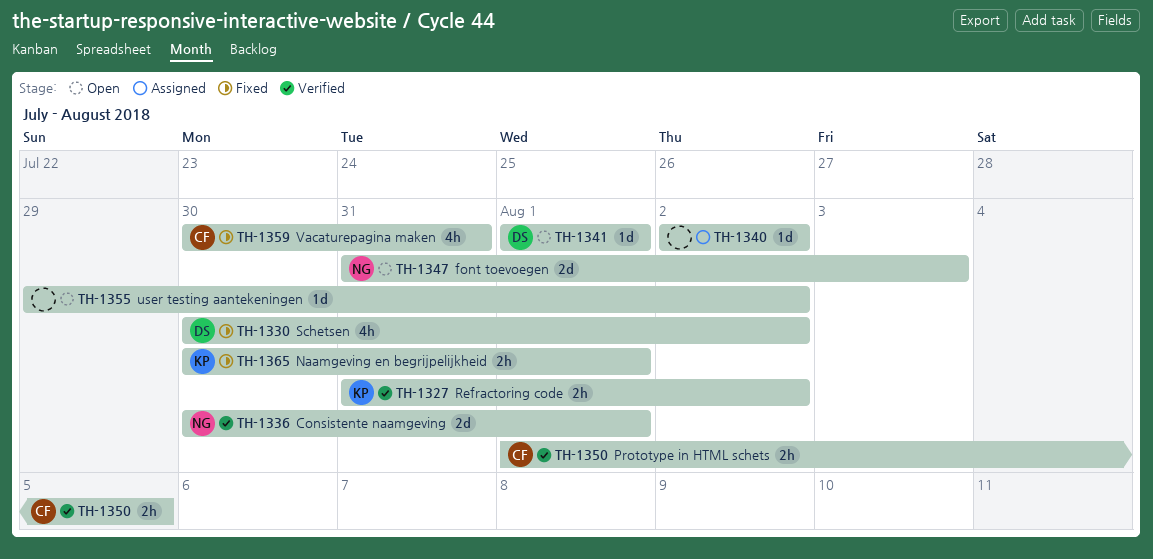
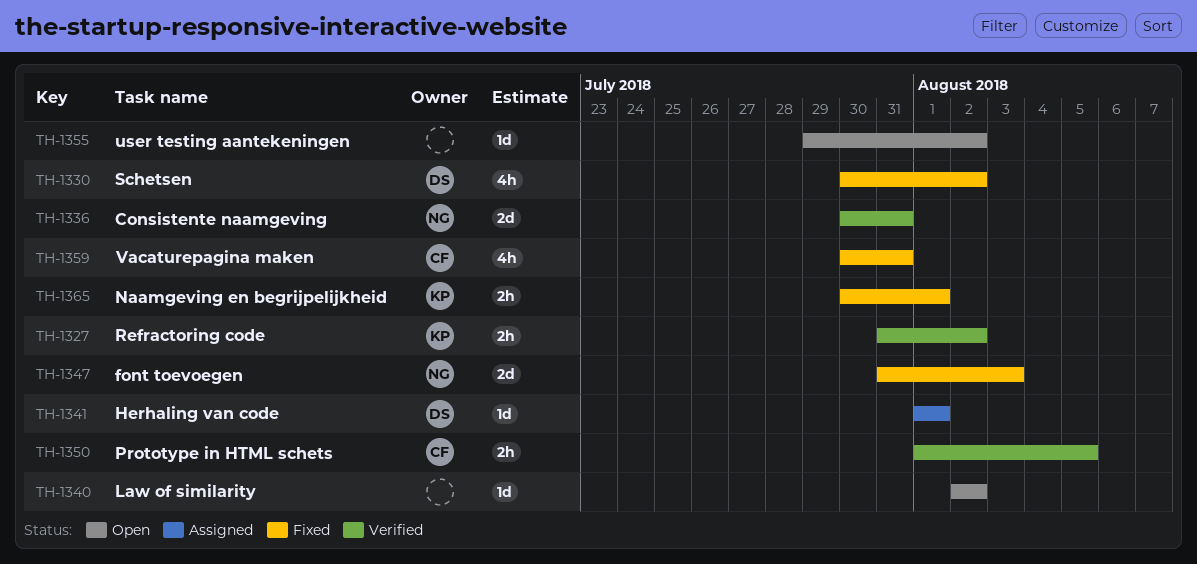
TH-1336, due: Aug 1 -> Jul 31
TH-1340, status: Assigned -> Open
TH-1341, status: Open -> Assigned
TH-1347, status: Open -> Fixed

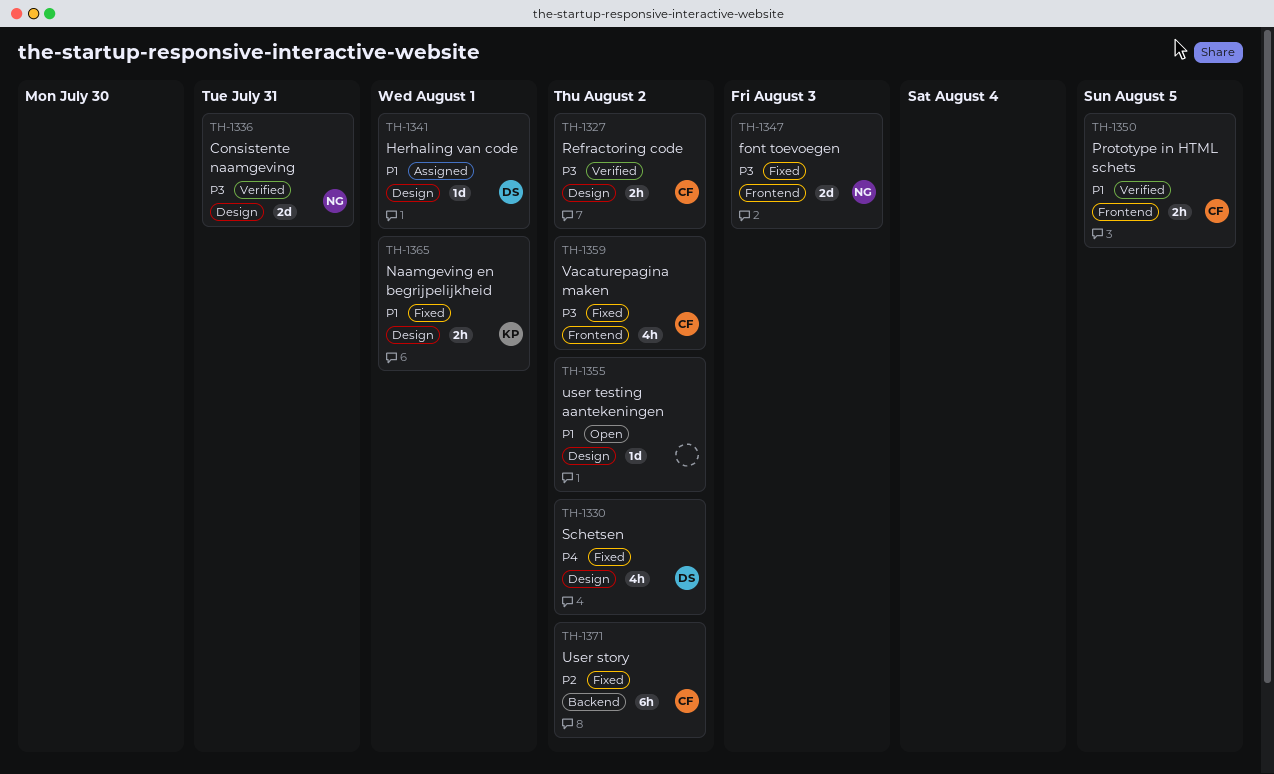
TH-1327, owner: KP -> CF
TH-1340: present -> none
TH-1359, due: Jul 31 -> Aug 2
TH-1371: none -> present

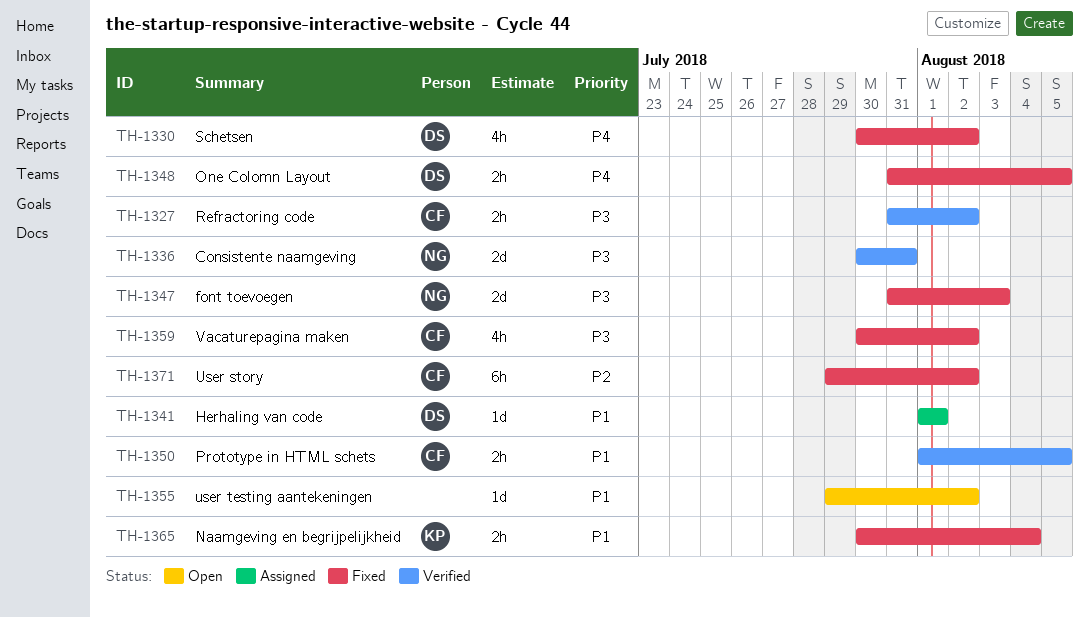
TH-1348: none -> present
TH-1365, due: Aug 1 -> Aug 4

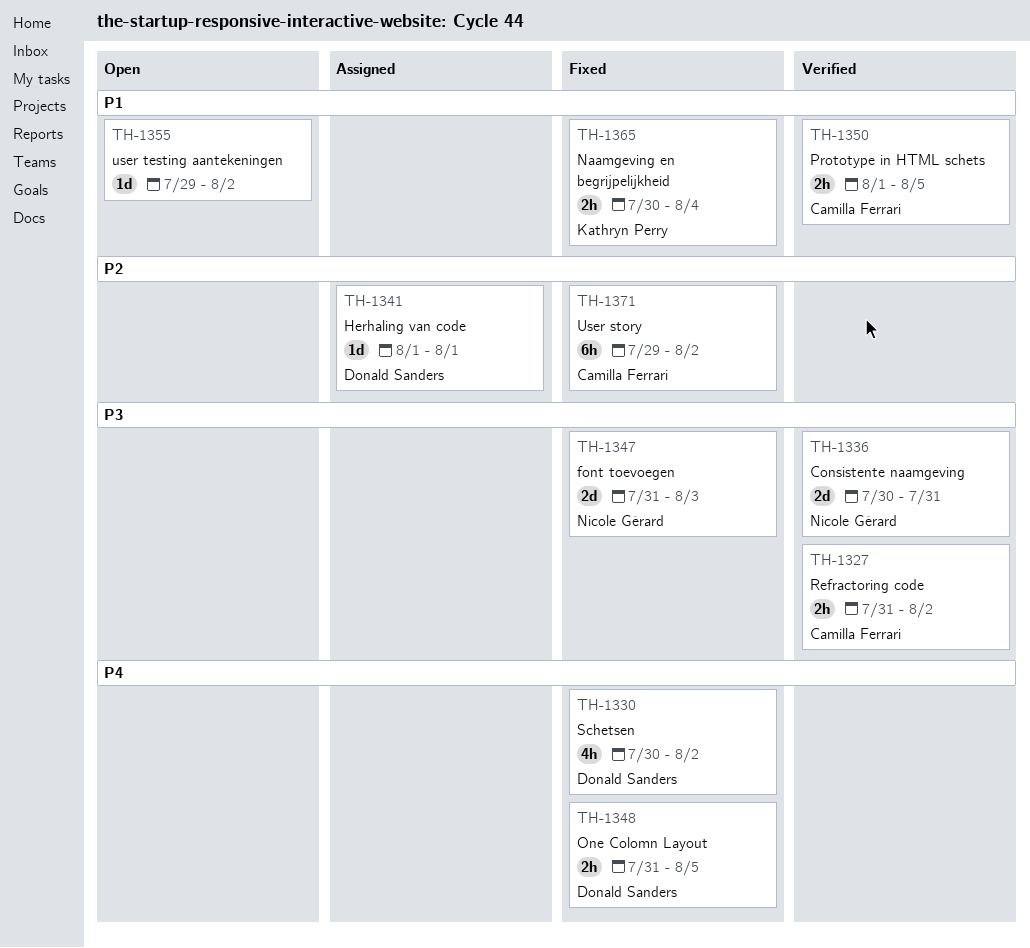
TH-1341, priority: P1 -> P2
TH-1359: present -> none

